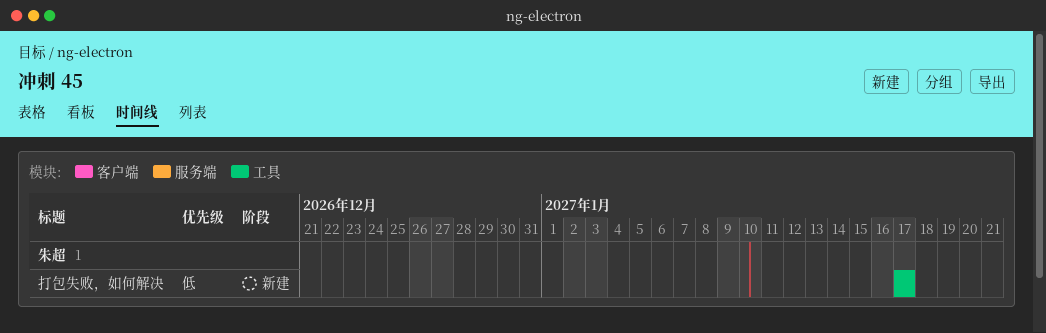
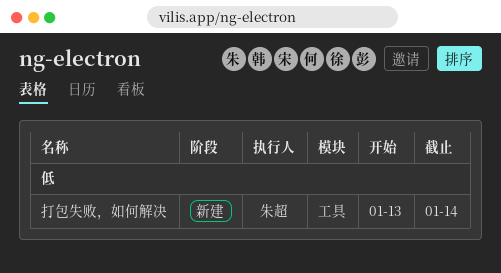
打包失败，如何解决, start: Jan 17 -> Jan 13
打包失败，如何解决, due: Jan 17 -> Jan 14

